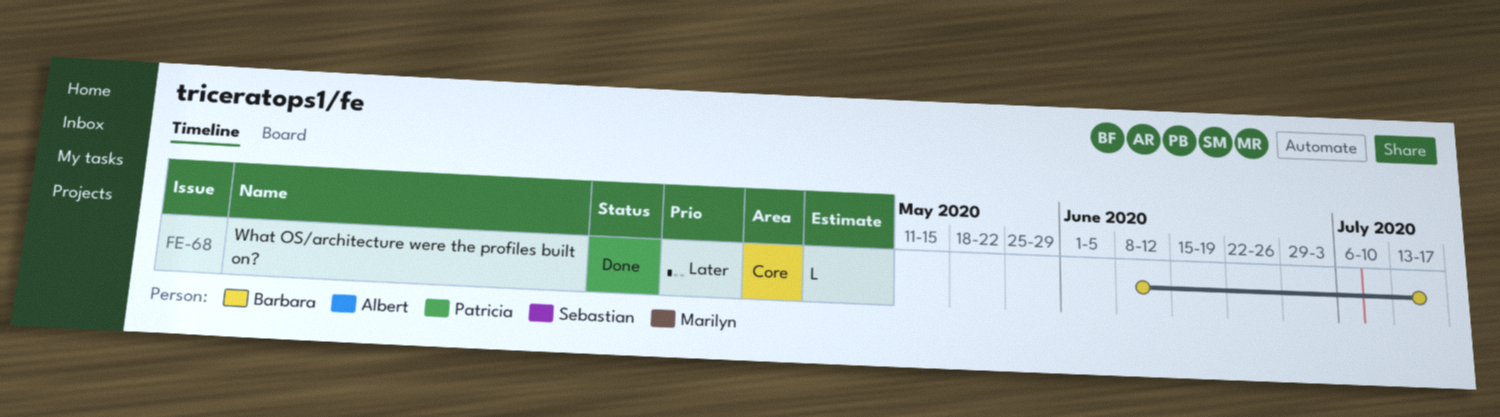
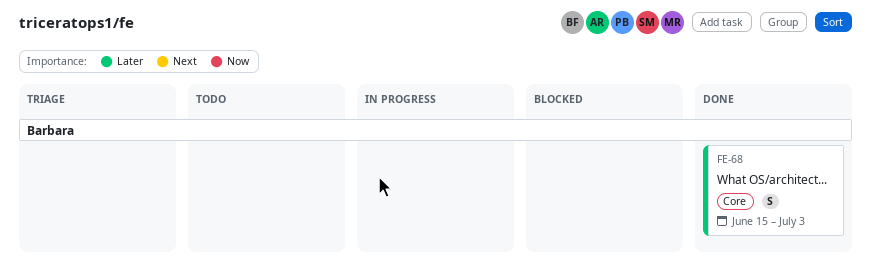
FE-68, estimate: L -> S
FE-68, start: Jun 8 -> Jun 15
FE-68, due: Jul 17 -> Jul 3

